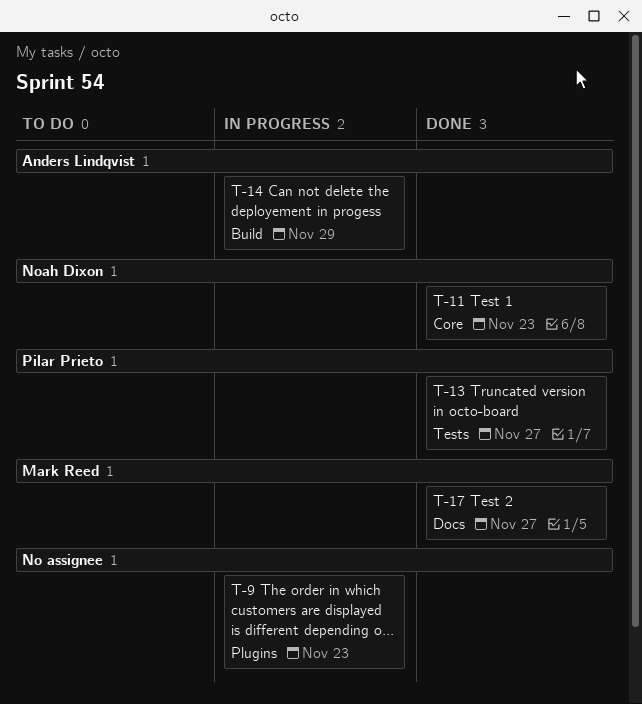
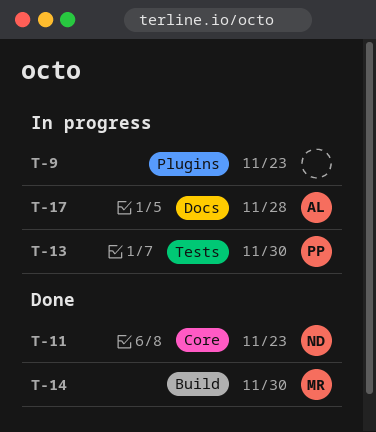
T-13, status: Done -> In progress
T-13, due: Nov 27 -> Nov 30
T-14, status: In progress -> Done
T-14, owner: Anders Lindqvist -> Mark Reed
T-14, due: Nov 29 -> Nov 30
T-17, status: Done -> In progress
T-17, owner: Mark Reed -> Anders Lindqvist
T-17, due: Nov 27 -> Nov 28

